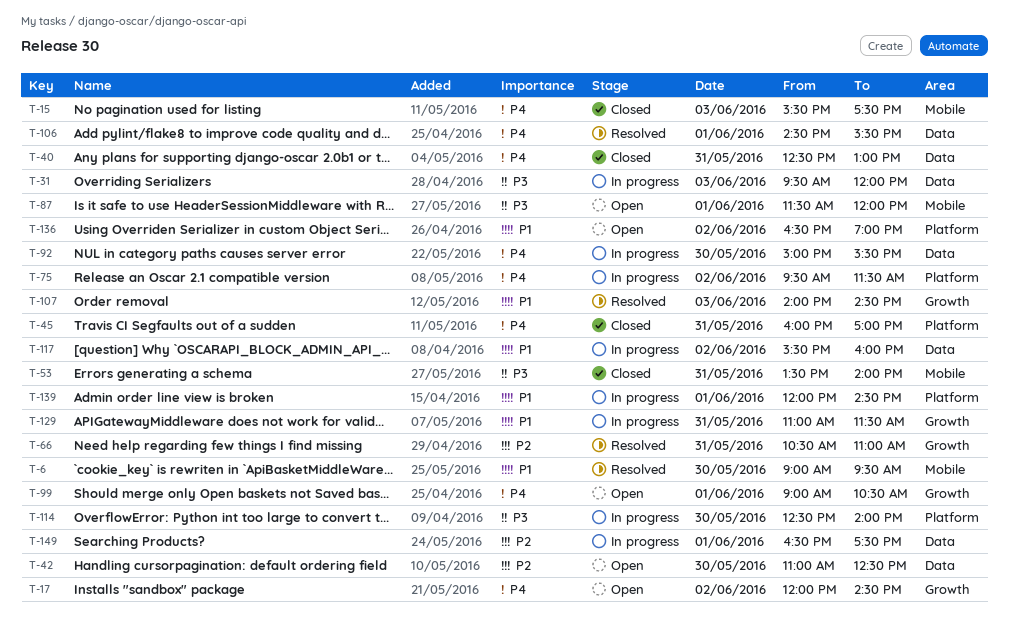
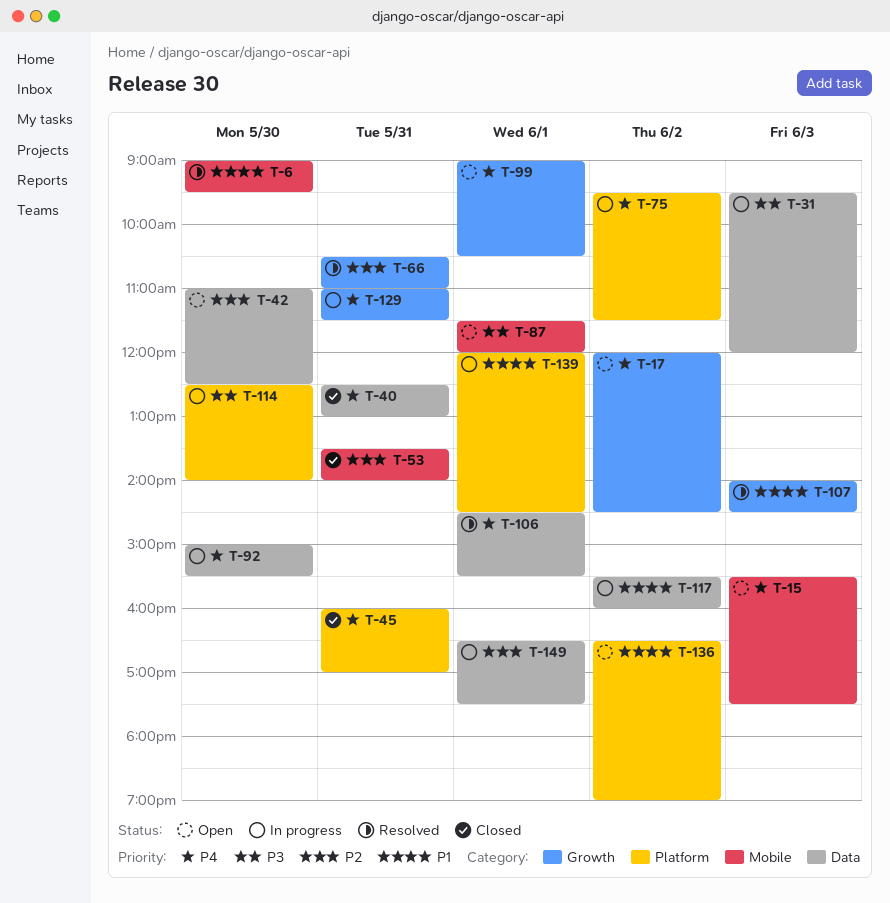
T-15, status: Closed -> Open
T-53, priority: P3 -> P2
T-129, priority: P1 -> P4

